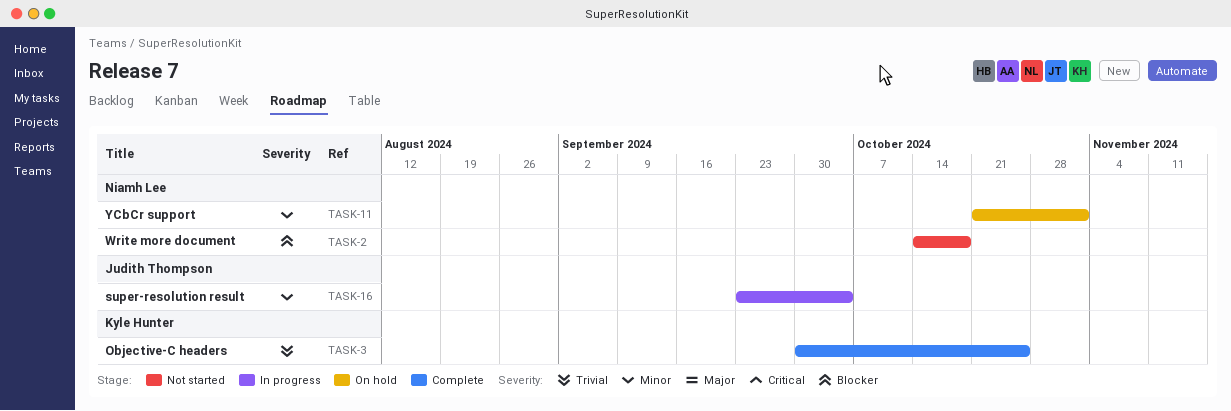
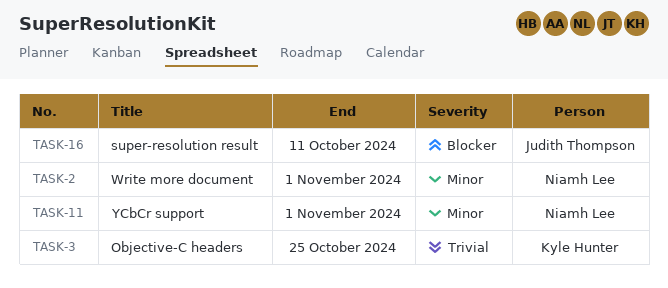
TASK-2, priority: Blocker -> Minor
TASK-2, due: Oct 18 -> Nov 1
TASK-16, priority: Minor -> Blocker
TASK-16, due: Oct 4 -> Oct 11

